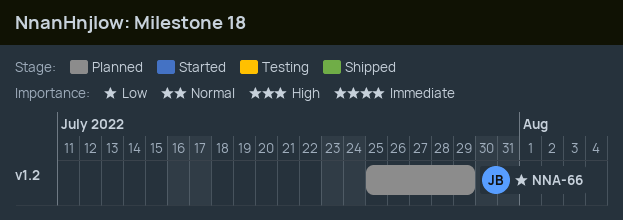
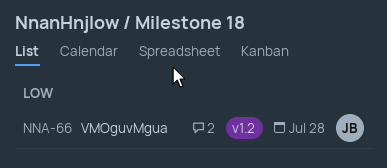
NNA-66, due: Jul 29 -> Jul 28

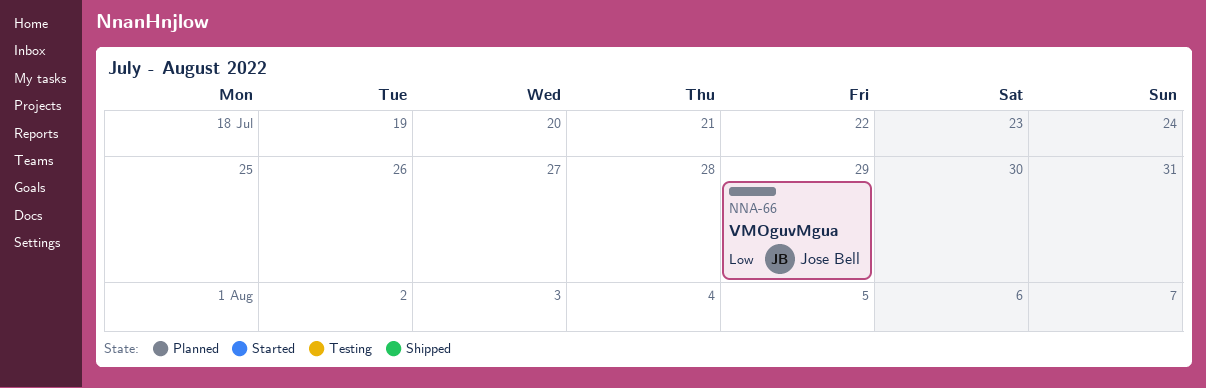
NNA-66, due: Jul 28 -> Jul 29

